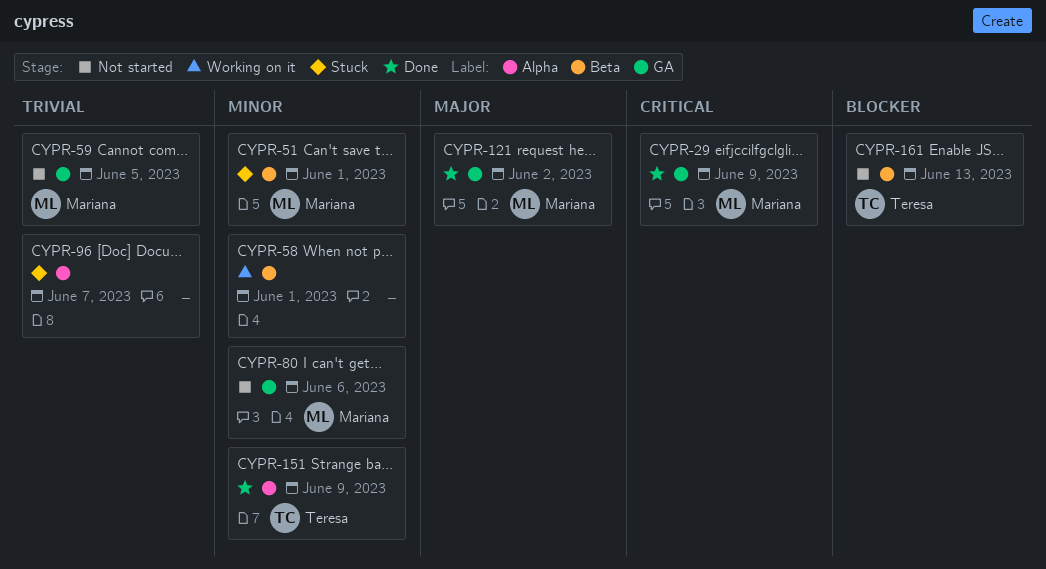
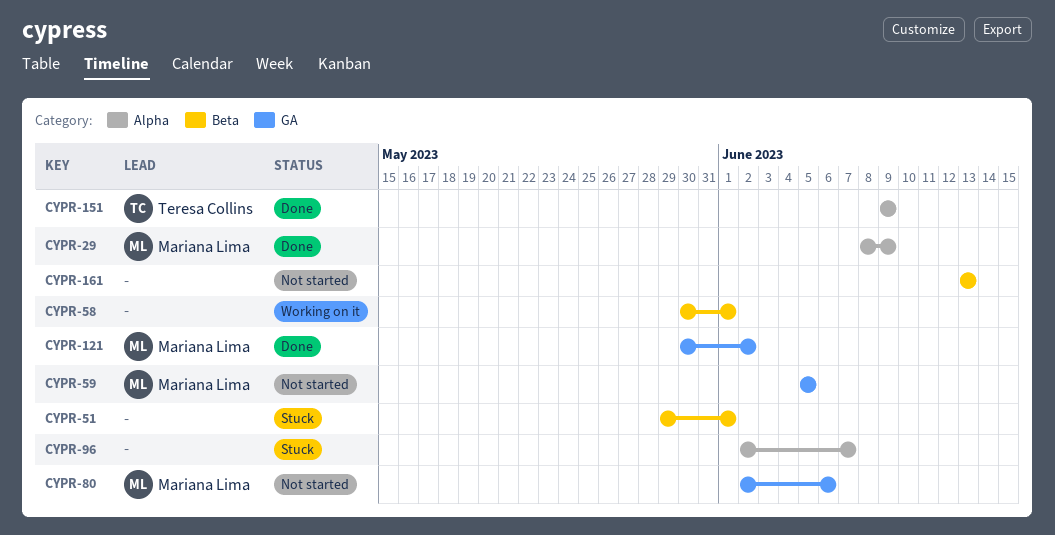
CYPR-29, label: GA -> Alpha
CYPR-51, owner: Mariana Lima -> none
CYPR-161, owner: Teresa Collins -> none

